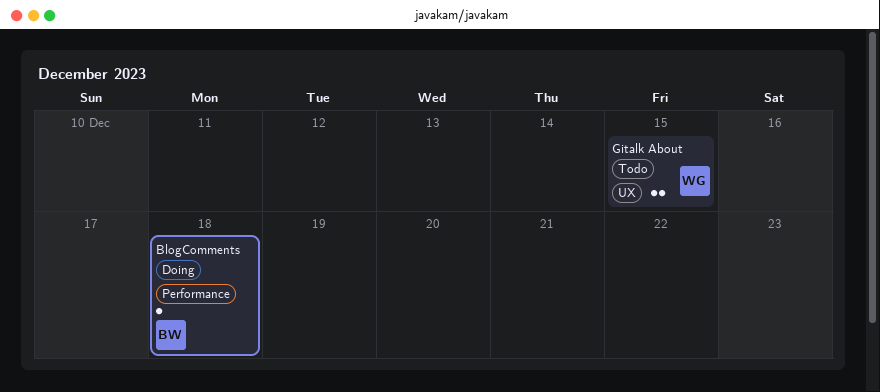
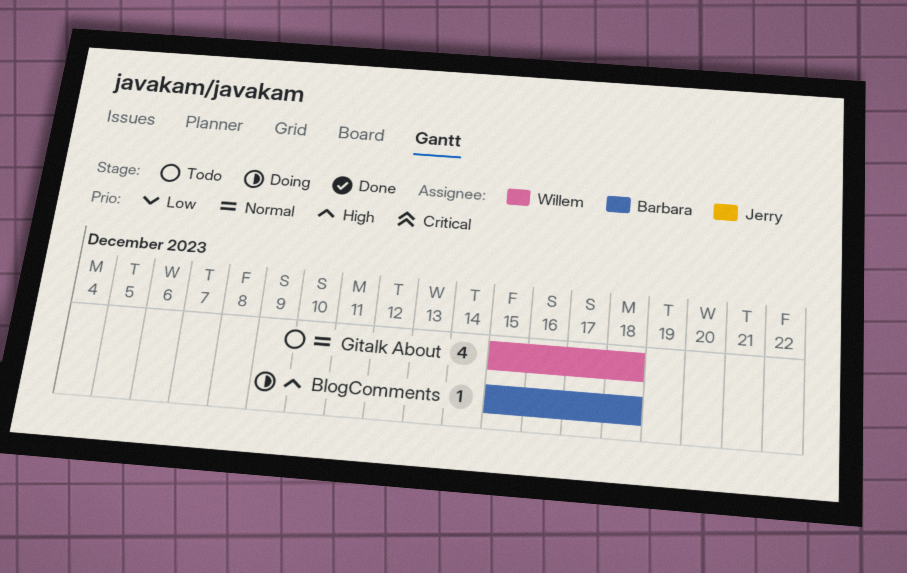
Gitalk About, estimate: 2 -> 4
Gitalk About, due: Dec 15 -> Dec 18

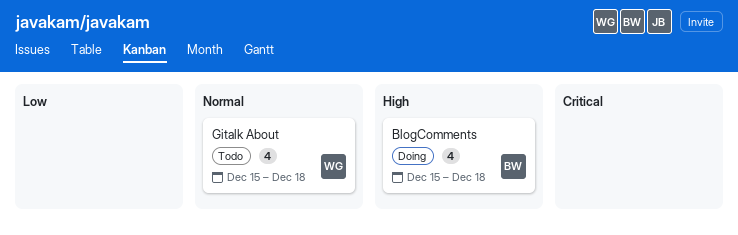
BlogComments, estimate: 1 -> 4

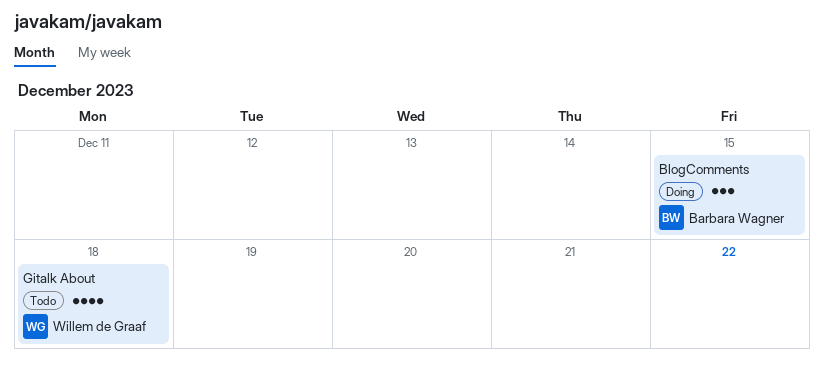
BlogComments, estimate: 4 -> 3
BlogComments, due: Dec 18 -> Dec 15

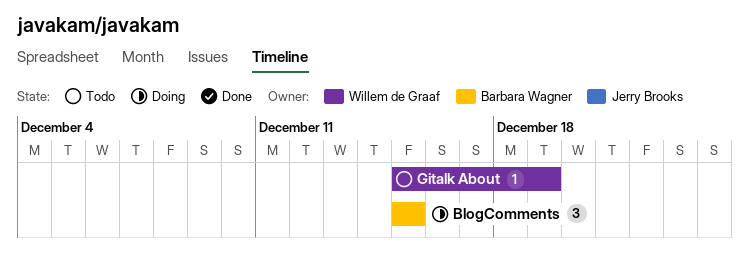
Gitalk About, estimate: 4 -> 1
Gitalk About, due: Dec 18 -> Dec 19

